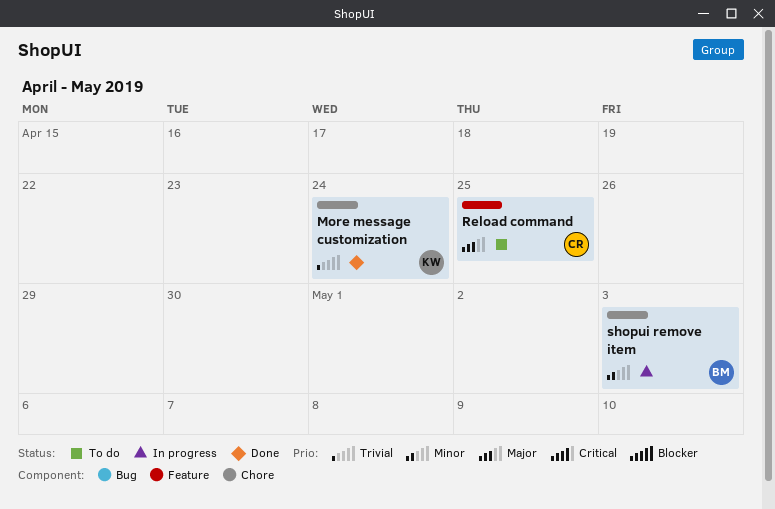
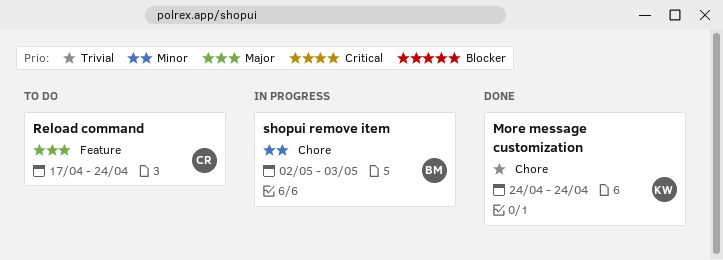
Reload command, due: Apr 25 -> Apr 24

